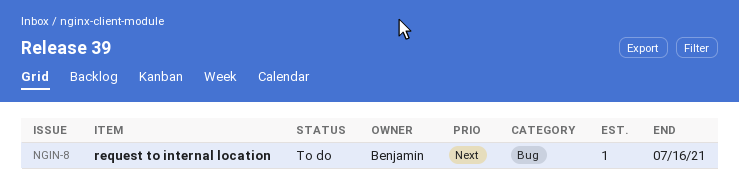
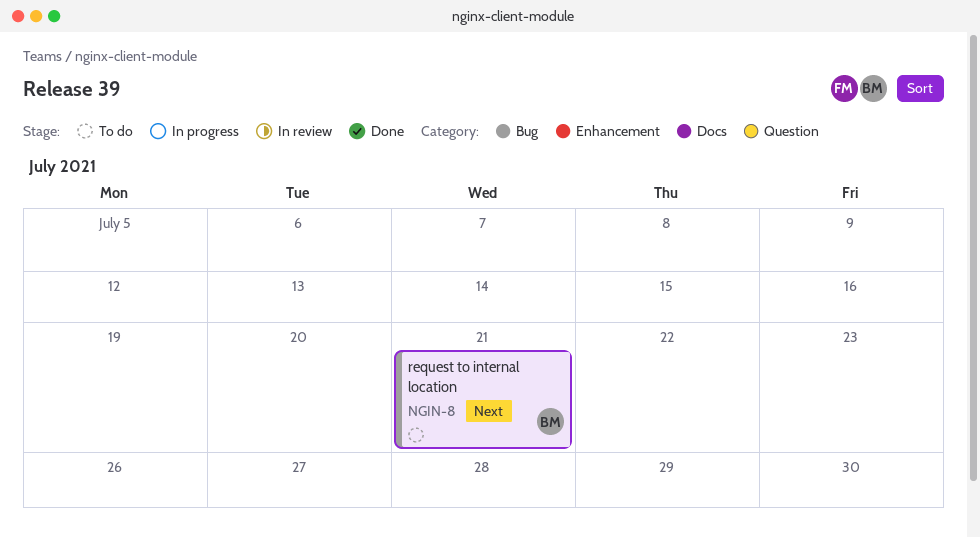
NGIN-8, due: Jul 16 -> Jul 21

